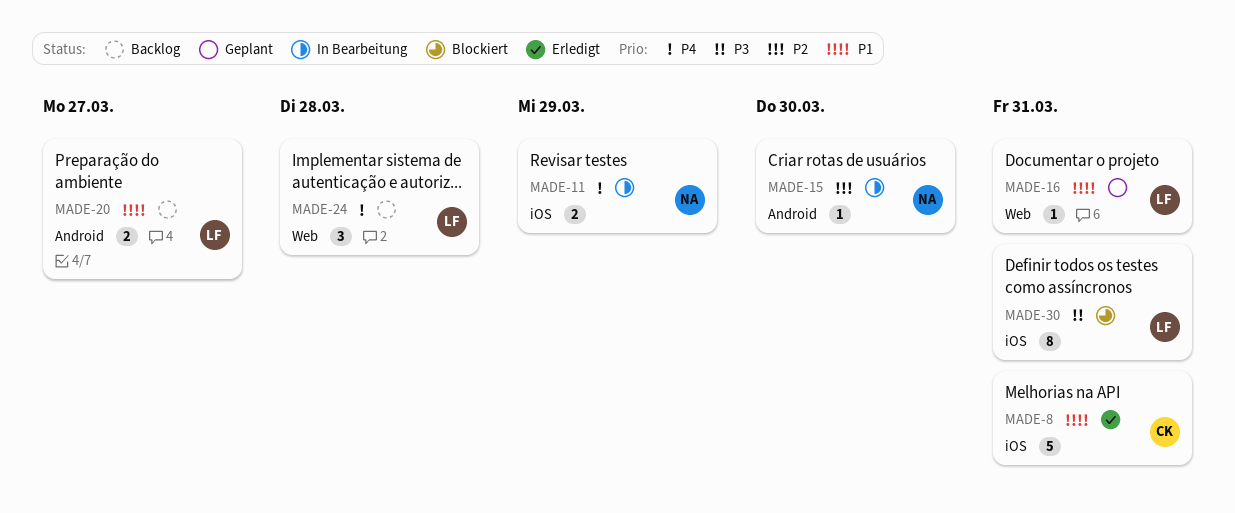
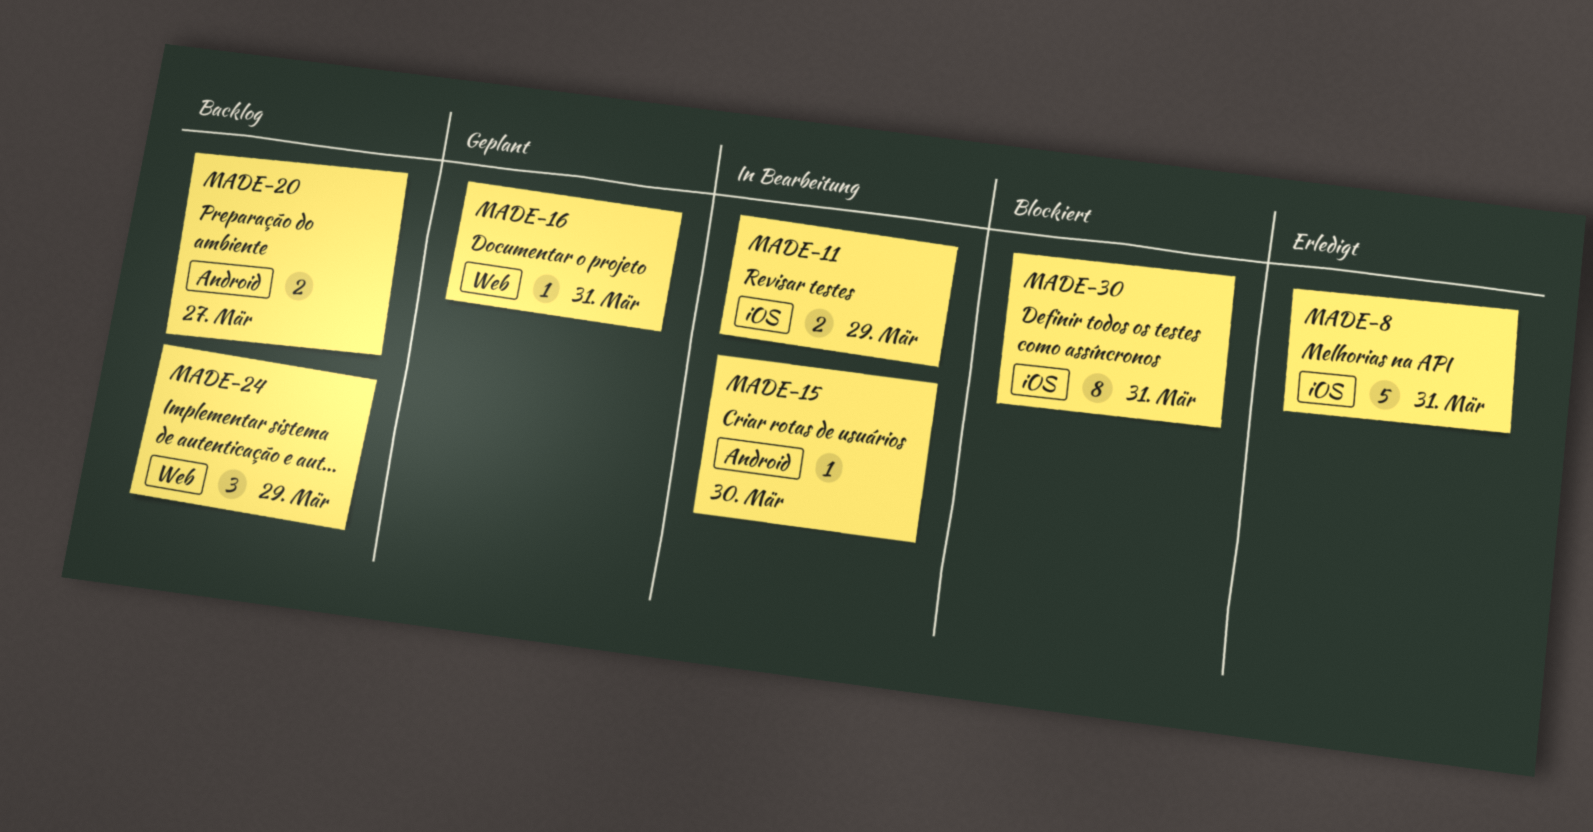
MADE-24, due: Mar 28 -> Mar 29

